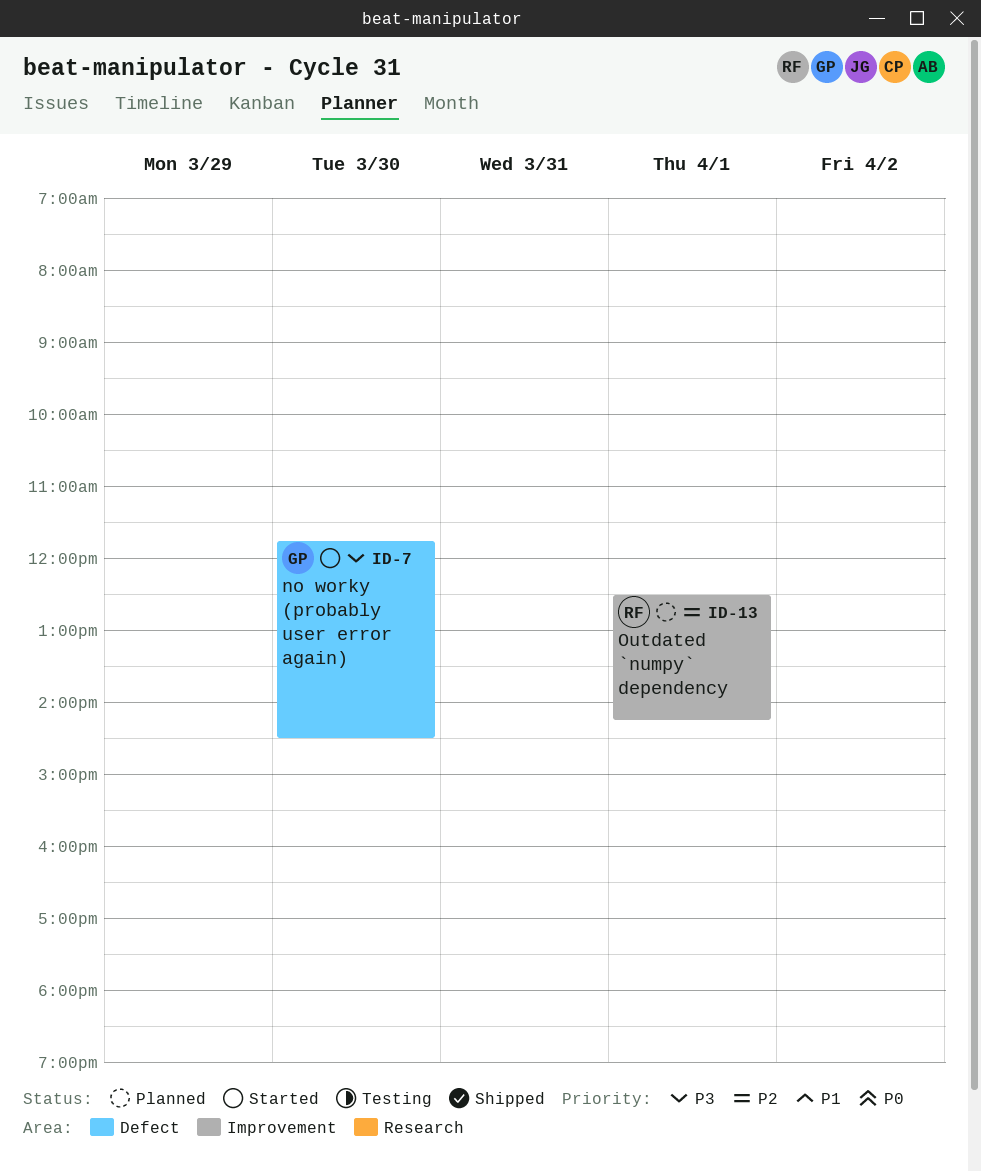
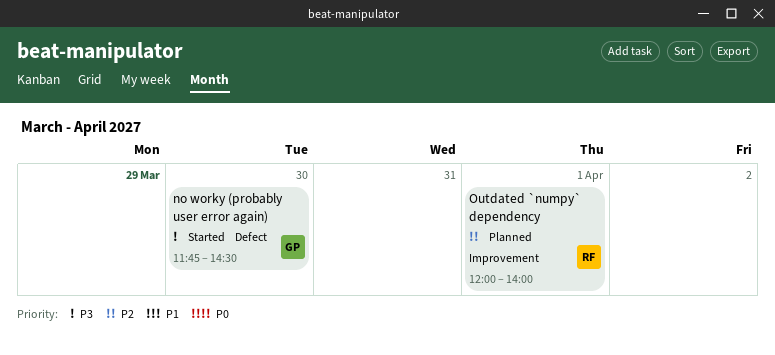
Outdated `numpy` dependency, begins: 12:30 -> 12:00
Outdated `numpy` dependency, ends: 14:15 -> 14:00

